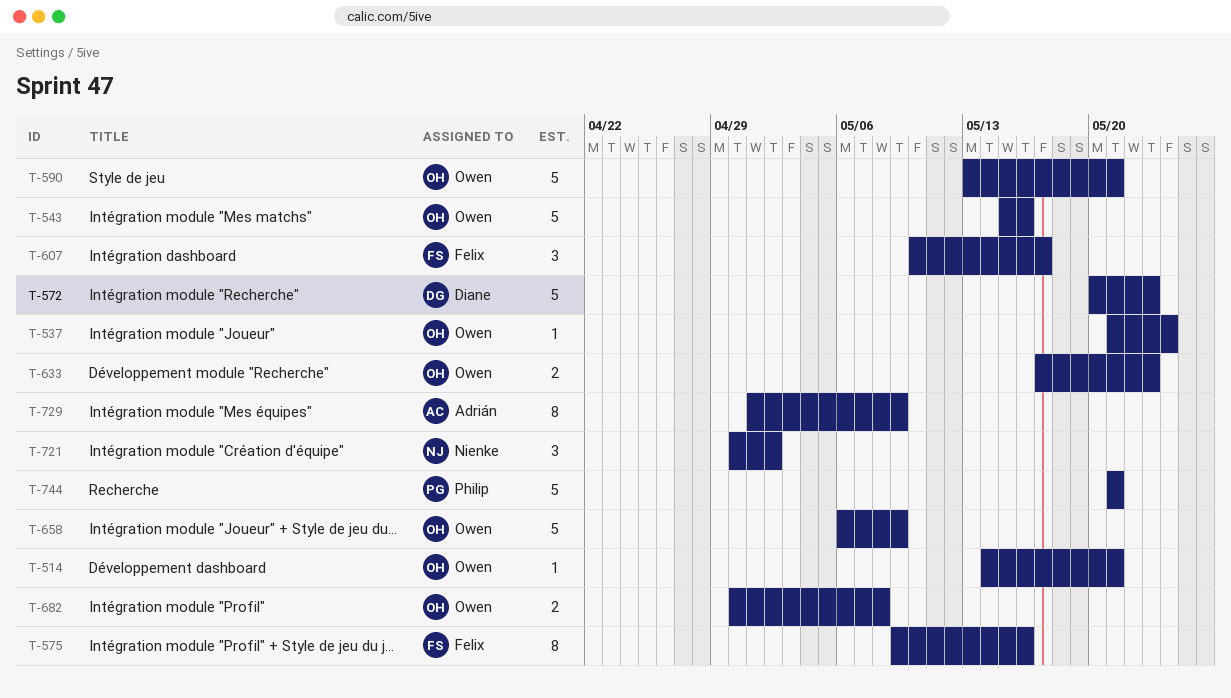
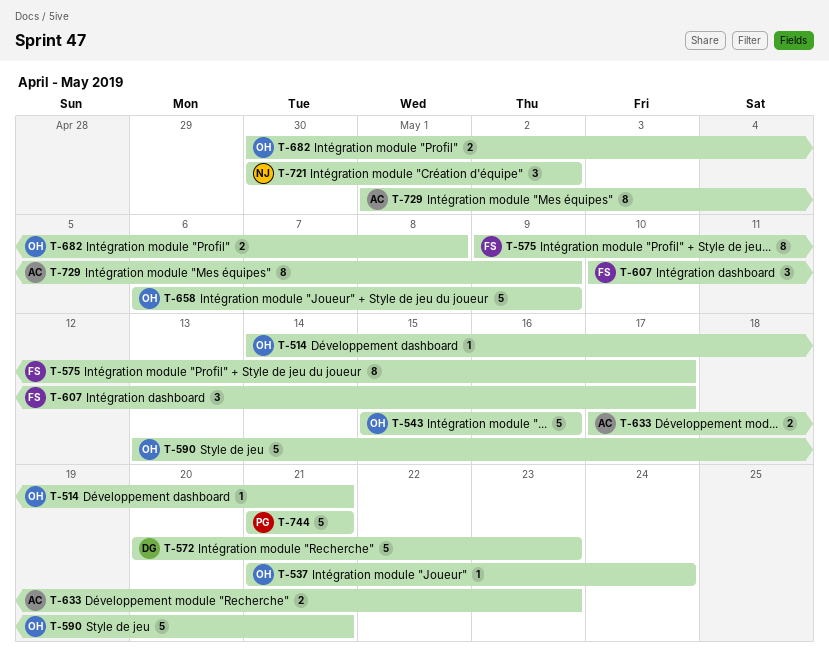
T-575, due: May 16 -> May 17
T-633, owner: Owen -> Adrián

